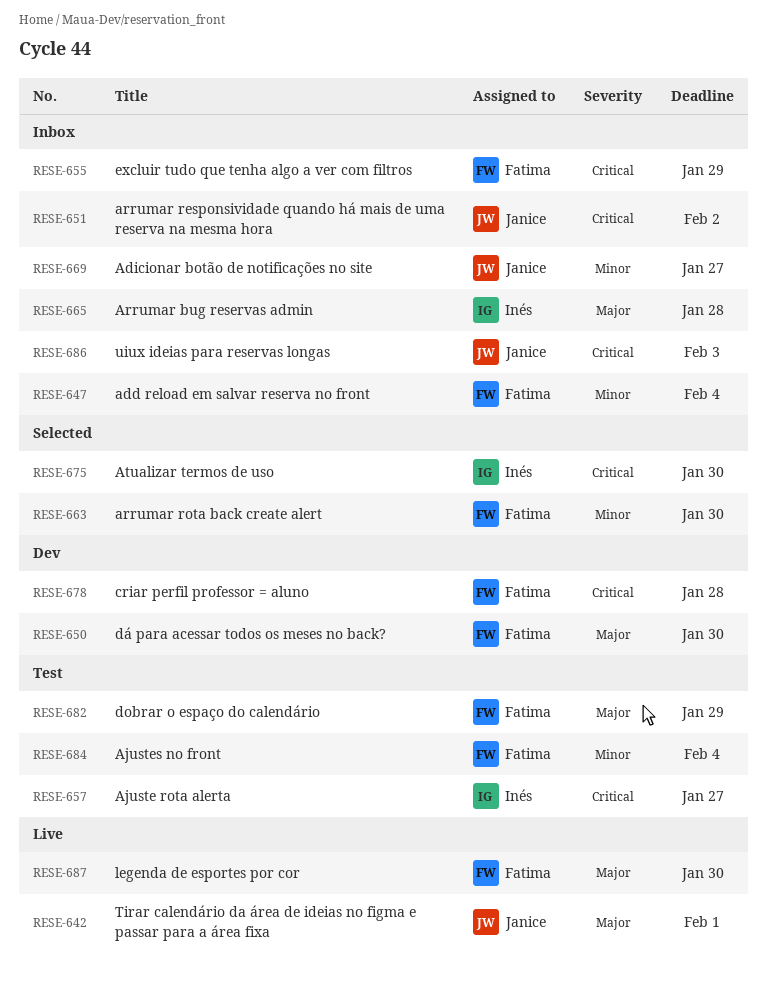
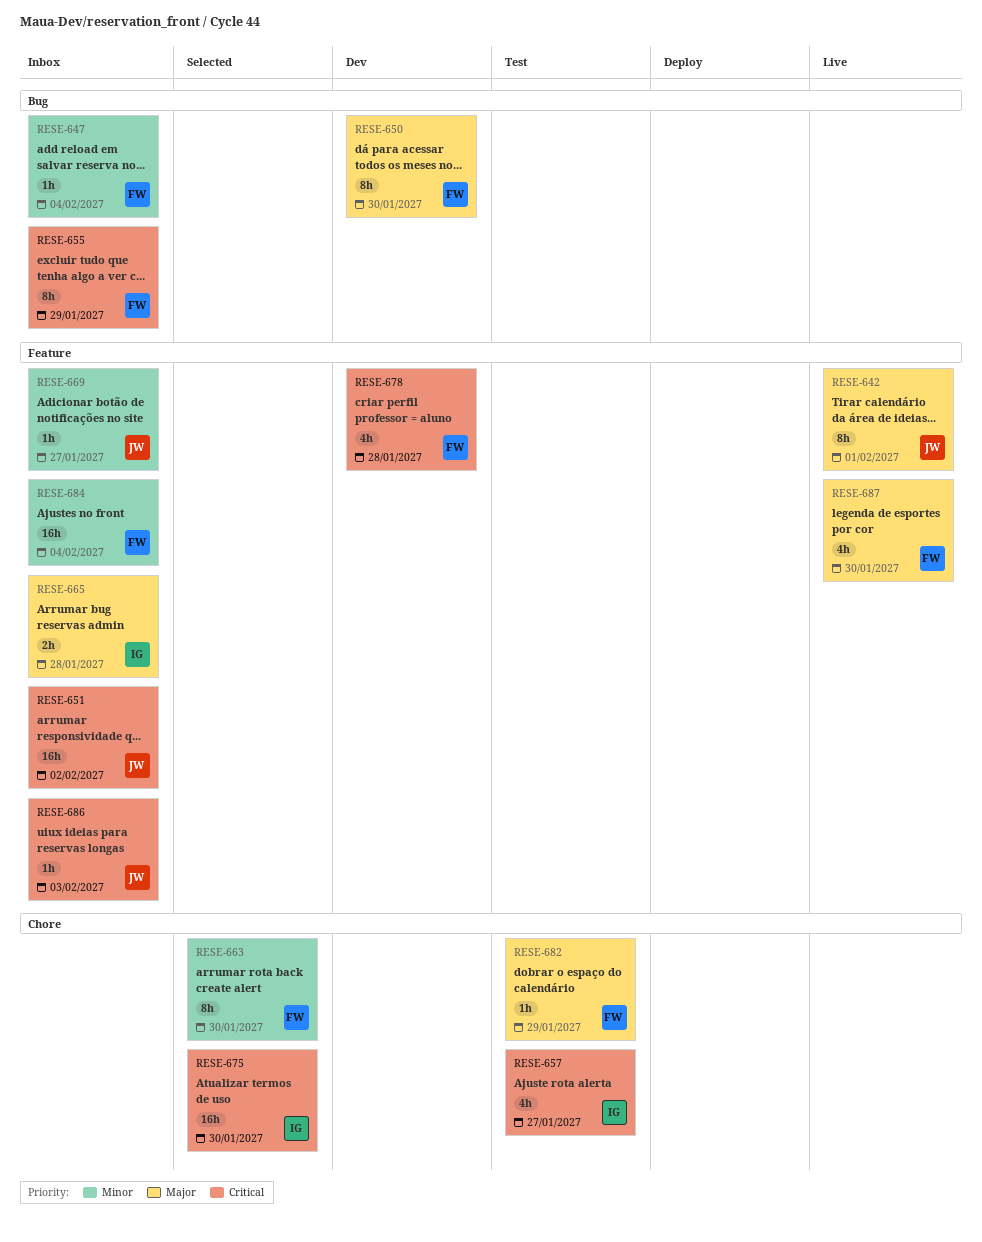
RESE-684, status: Test -> Inbox

